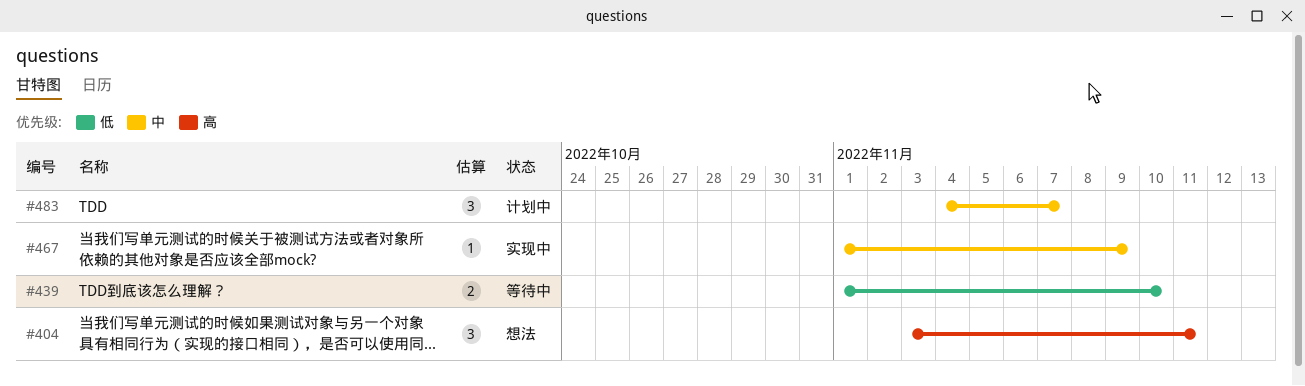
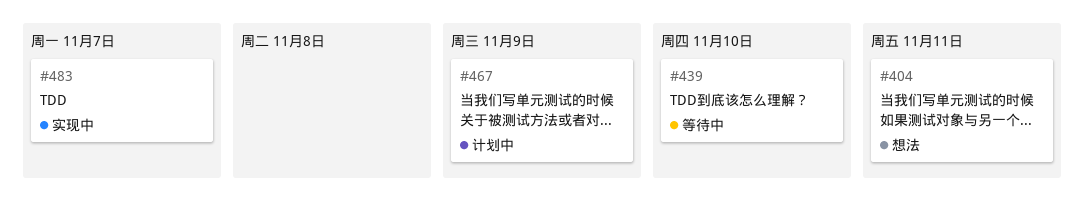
#467, status: 实现中 -> 计划中
#483, status: 计划中 -> 实现中

